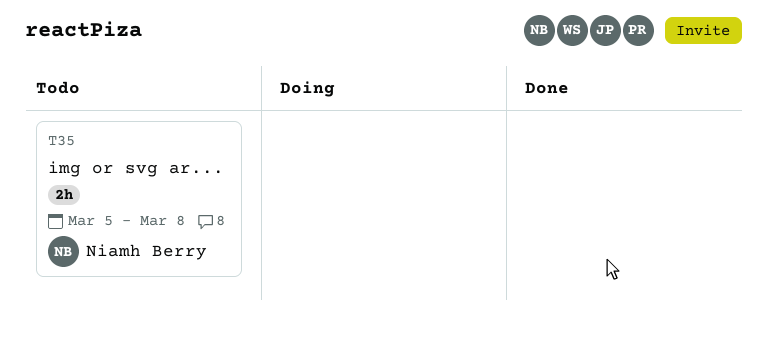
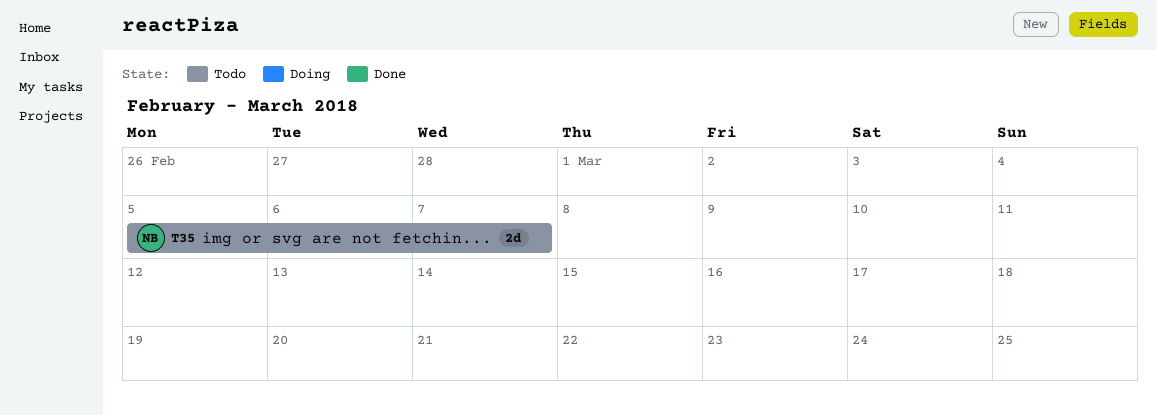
T35, estimate: 2h -> 2d
T35, due: Mar 8 -> Mar 7

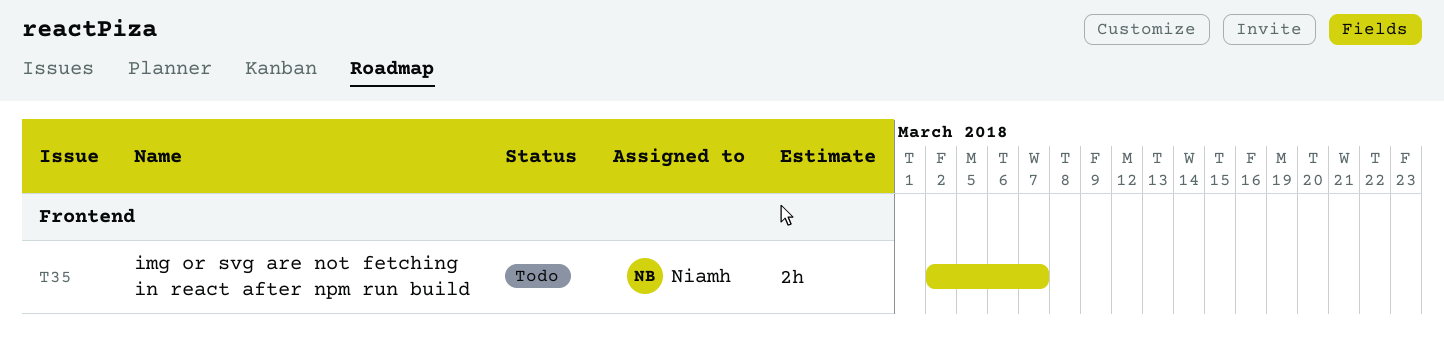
T35, estimate: 2d -> 2h
T35, start: Mar 5 -> Mar 2

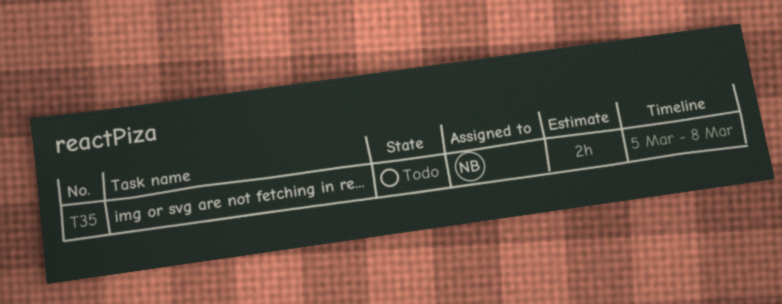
T35, start: Mar 2 -> Mar 5
T35, due: Mar 7 -> Mar 8

